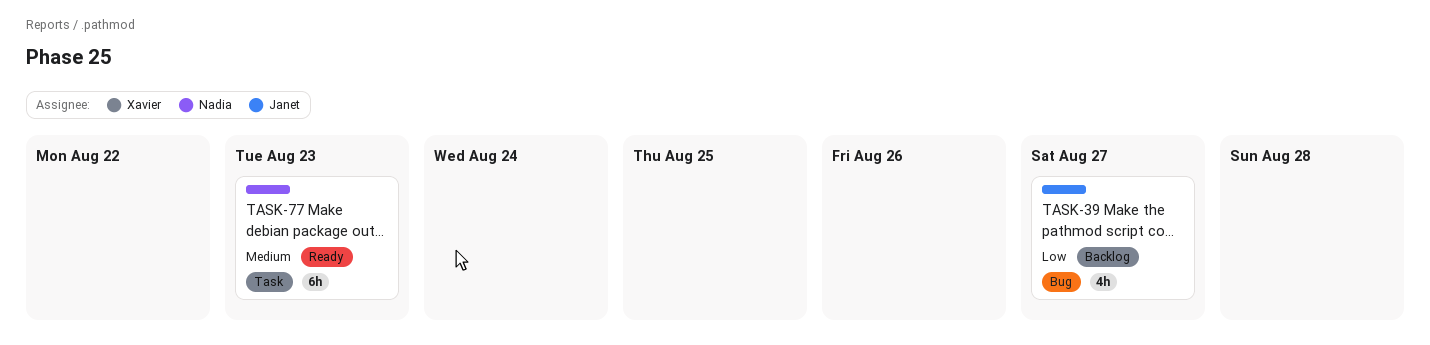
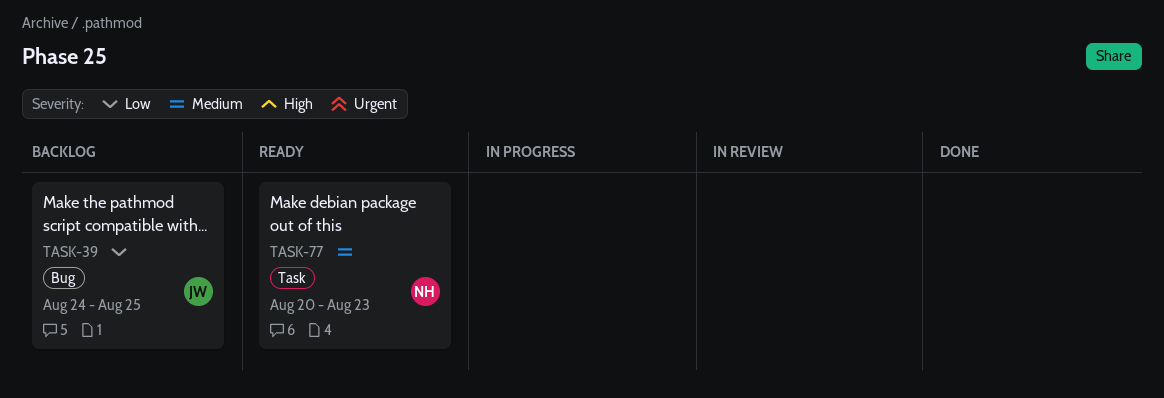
TASK-39, due: Aug 27 -> Aug 25

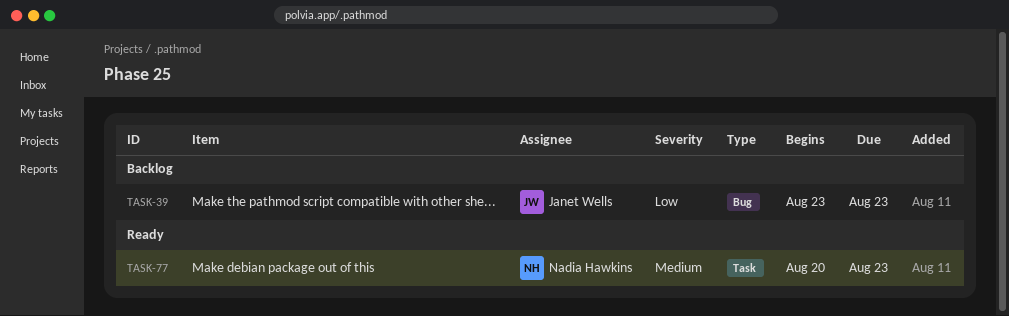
TASK-39, start: Aug 24 -> Aug 23
TASK-39, due: Aug 25 -> Aug 23

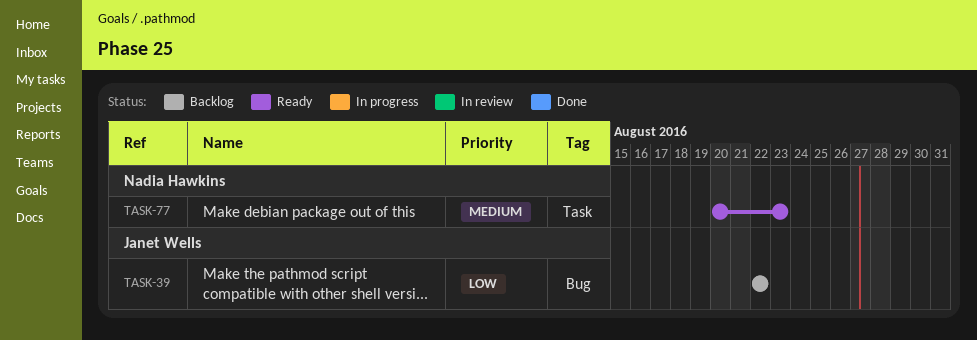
TASK-39, start: Aug 23 -> Aug 22
TASK-39, due: Aug 23 -> Aug 22

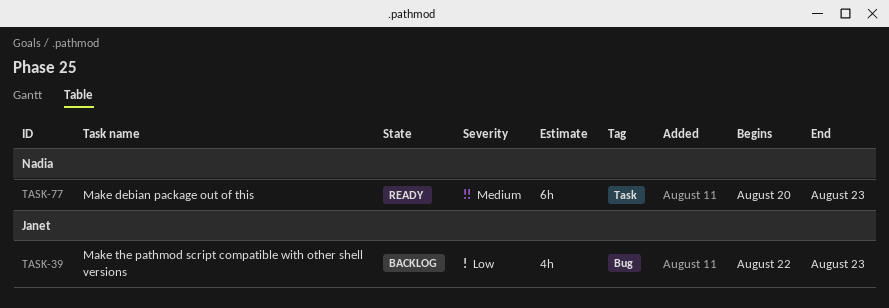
TASK-39, due: Aug 22 -> Aug 23

